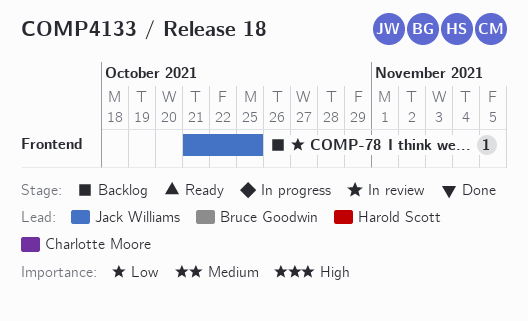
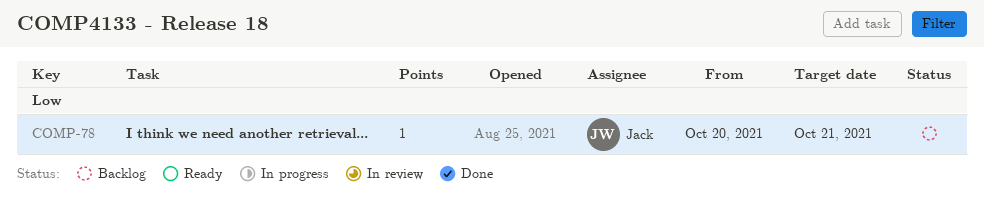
COMP-78, start: Oct 21 -> Oct 20
COMP-78, due: Oct 25 -> Oct 21

